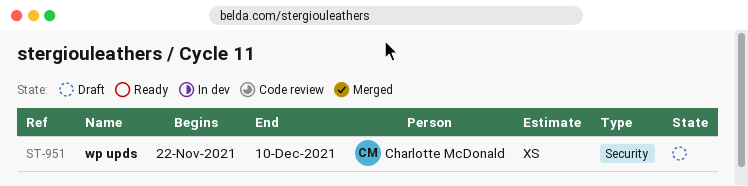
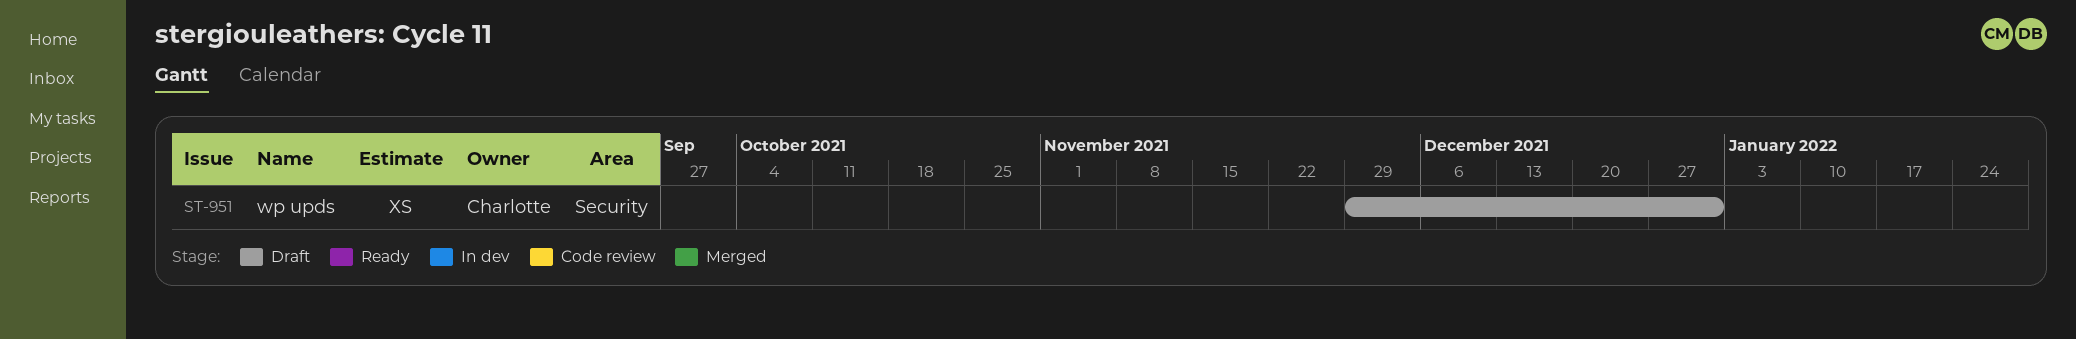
ST-951, start: Nov 22 -> Nov 29
ST-951, due: Dec 10 -> Dec 31

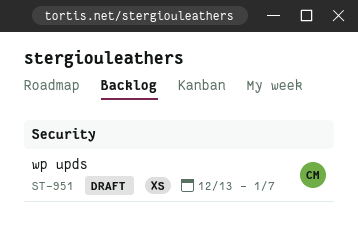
ST-951, start: Nov 29 -> Dec 13
ST-951, due: Dec 31 -> Jan 7

